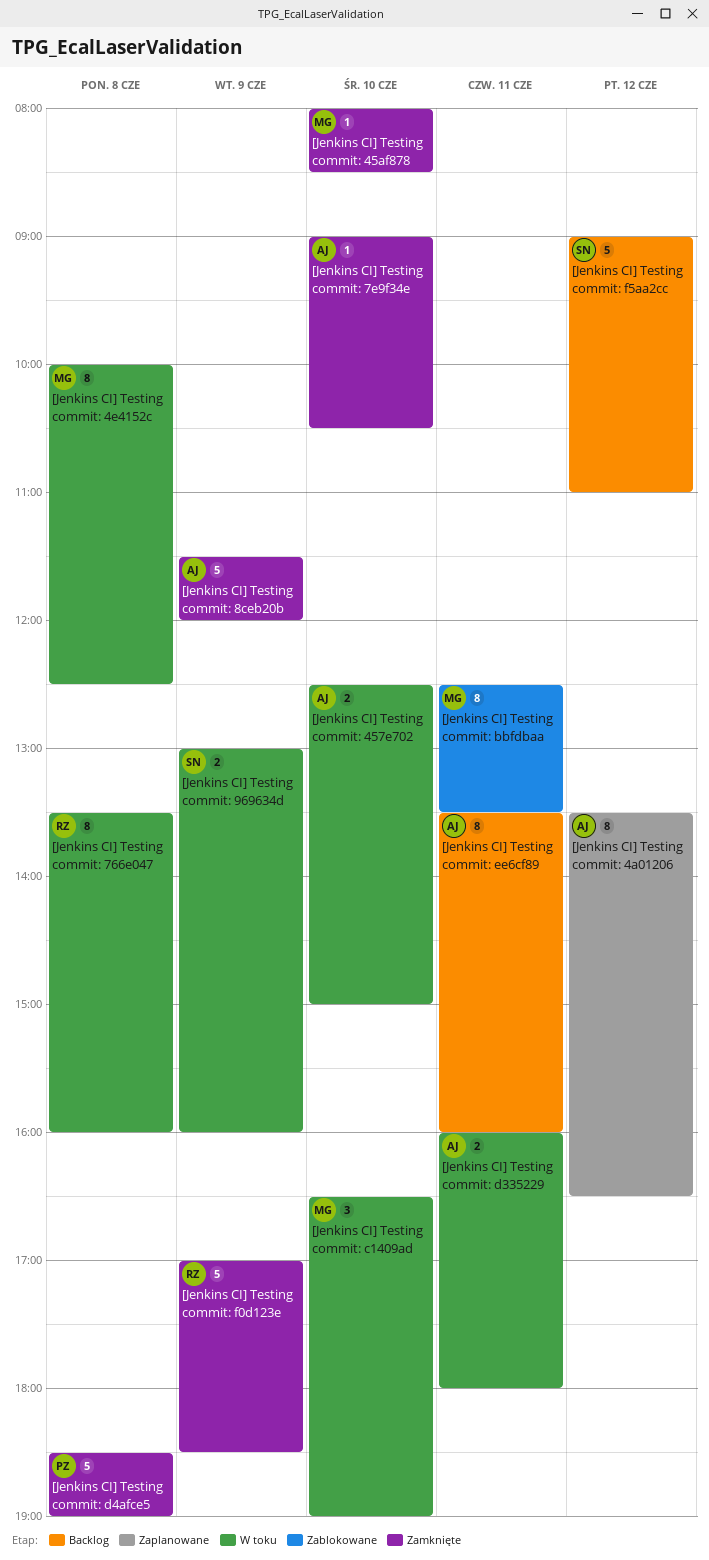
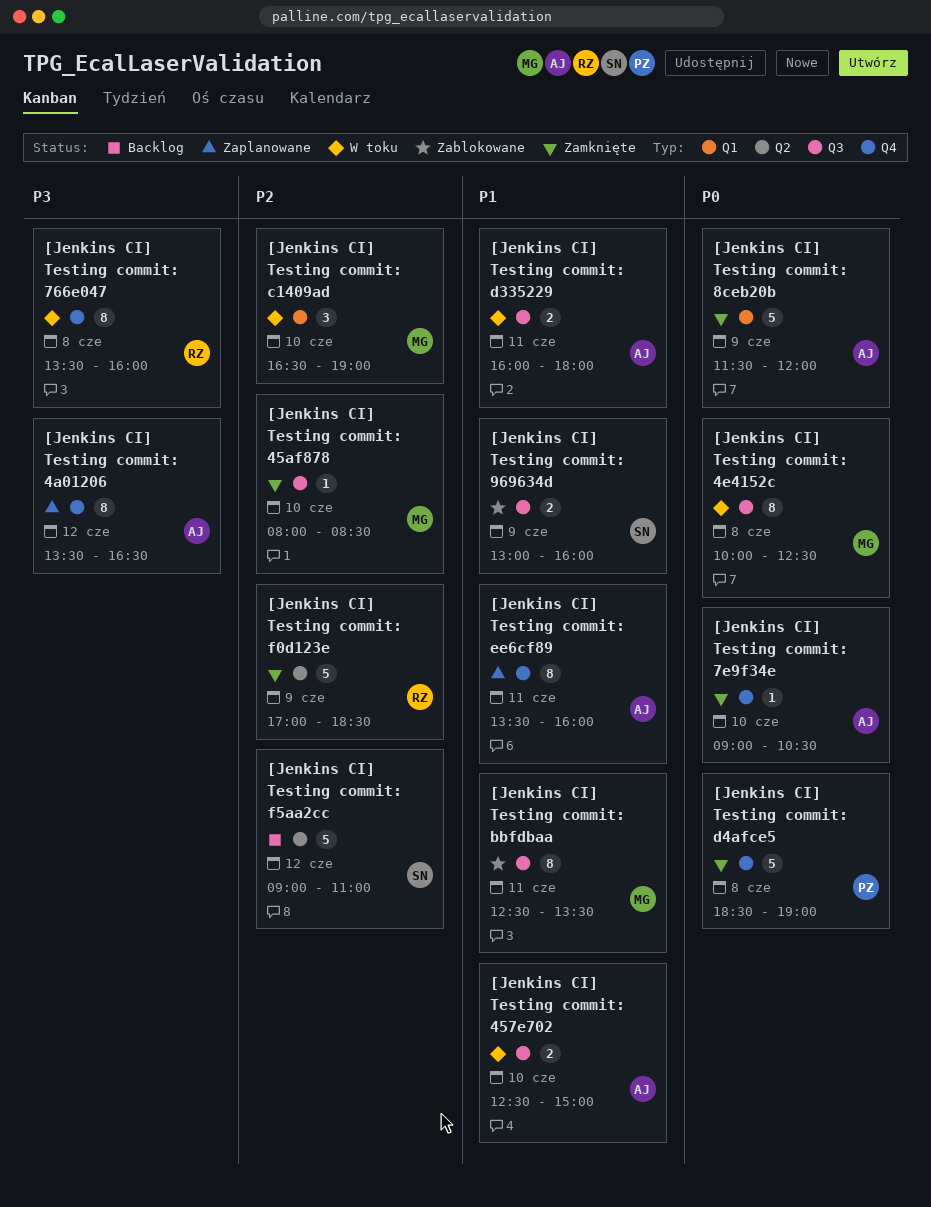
[Jenkins CI] Testing commit: 969634d, status: W toku -> Zablokowane
[Jenkins CI] Testing commit: ee6cf89, status: Backlog -> Zaplanowane

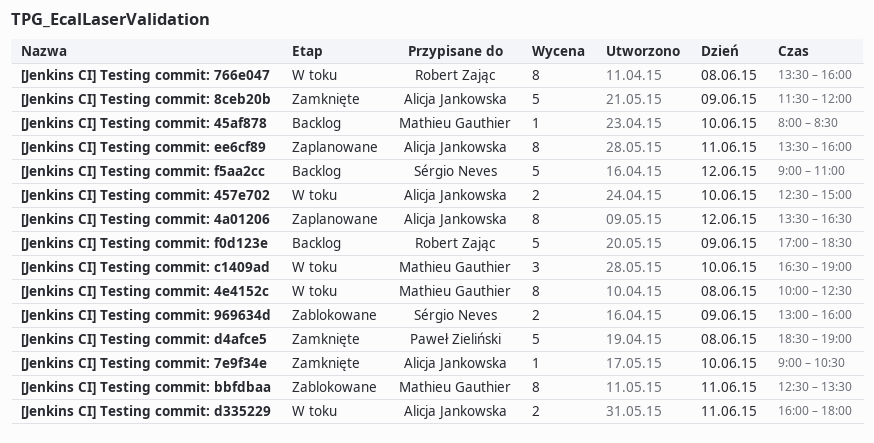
[Jenkins CI] Testing commit: 45af878, status: Zamknięte -> Backlog
[Jenkins CI] Testing commit: f0d123e, status: Zamknięte -> Backlog

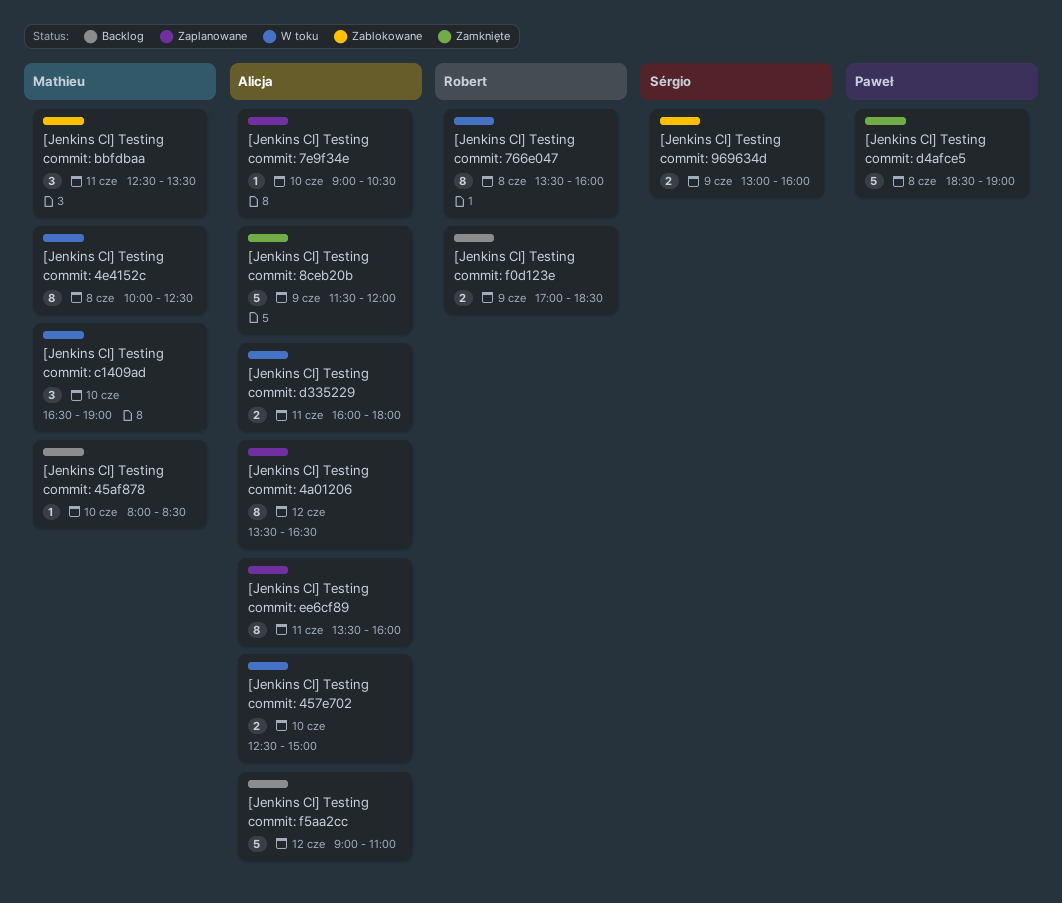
[Jenkins CI] Testing commit: 7e9f34e, status: Zamknięte -> Zaplanowane
[Jenkins CI] Testing commit: bbfdbaa, estimate: 8 -> 3
[Jenkins CI] Testing commit: f0d123e, estimate: 5 -> 2
[Jenkins CI] Testing commit: f5aa2cc, owner: Sérgio Neves -> Alicja Jankowska

